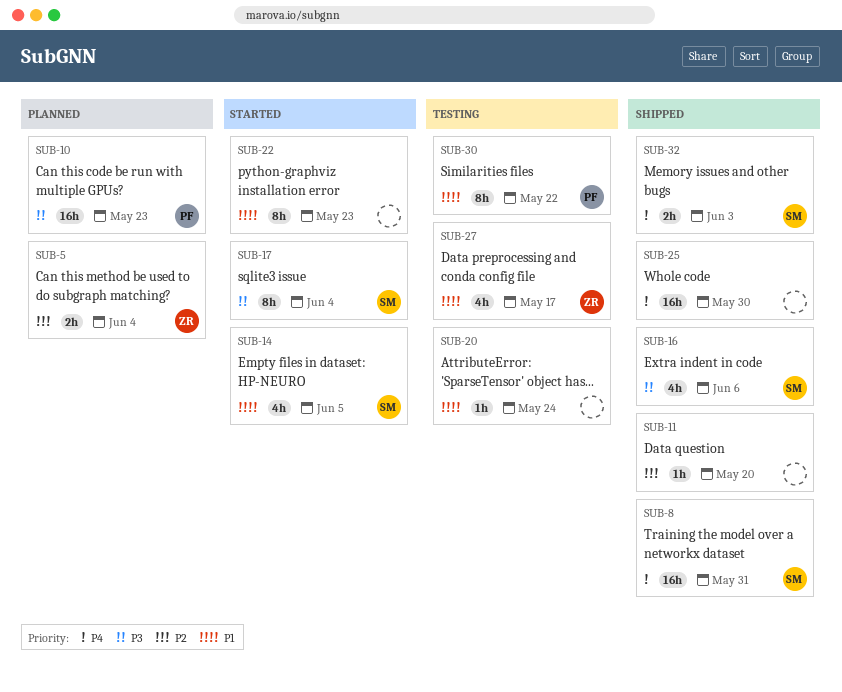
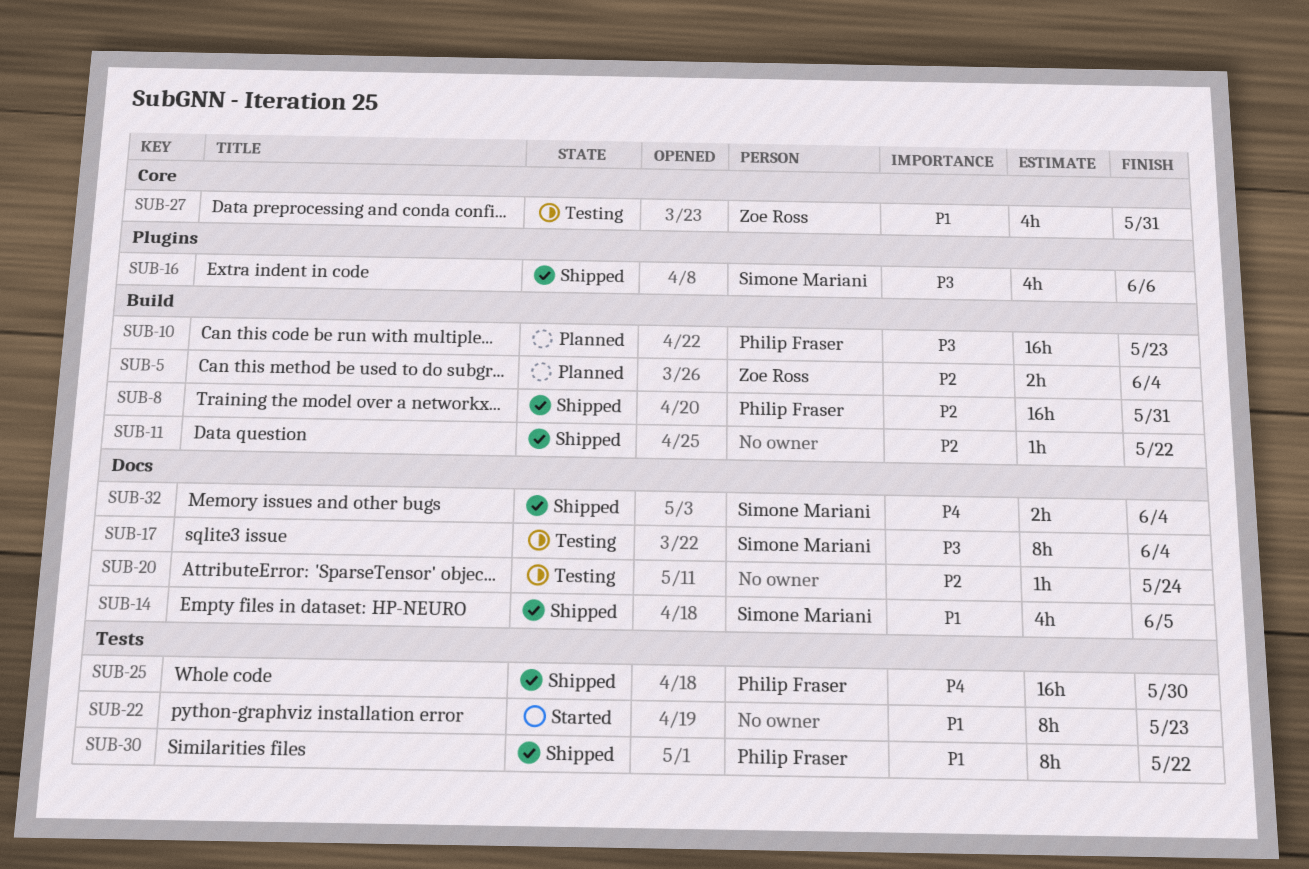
SUB-8, owner: Simone Mariani -> Philip Fraser
SUB-8, priority: P4 -> P2
SUB-11, due: May 20 -> May 22
SUB-14, status: Started -> Shipped
SUB-17, status: Started -> Testing
SUB-20, priority: P1 -> P2
SUB-25, owner: none -> Philip Fraser
SUB-27, due: May 17 -> May 31
SUB-30, status: Testing -> Shipped
SUB-32, due: Jun 3 -> Jun 4

